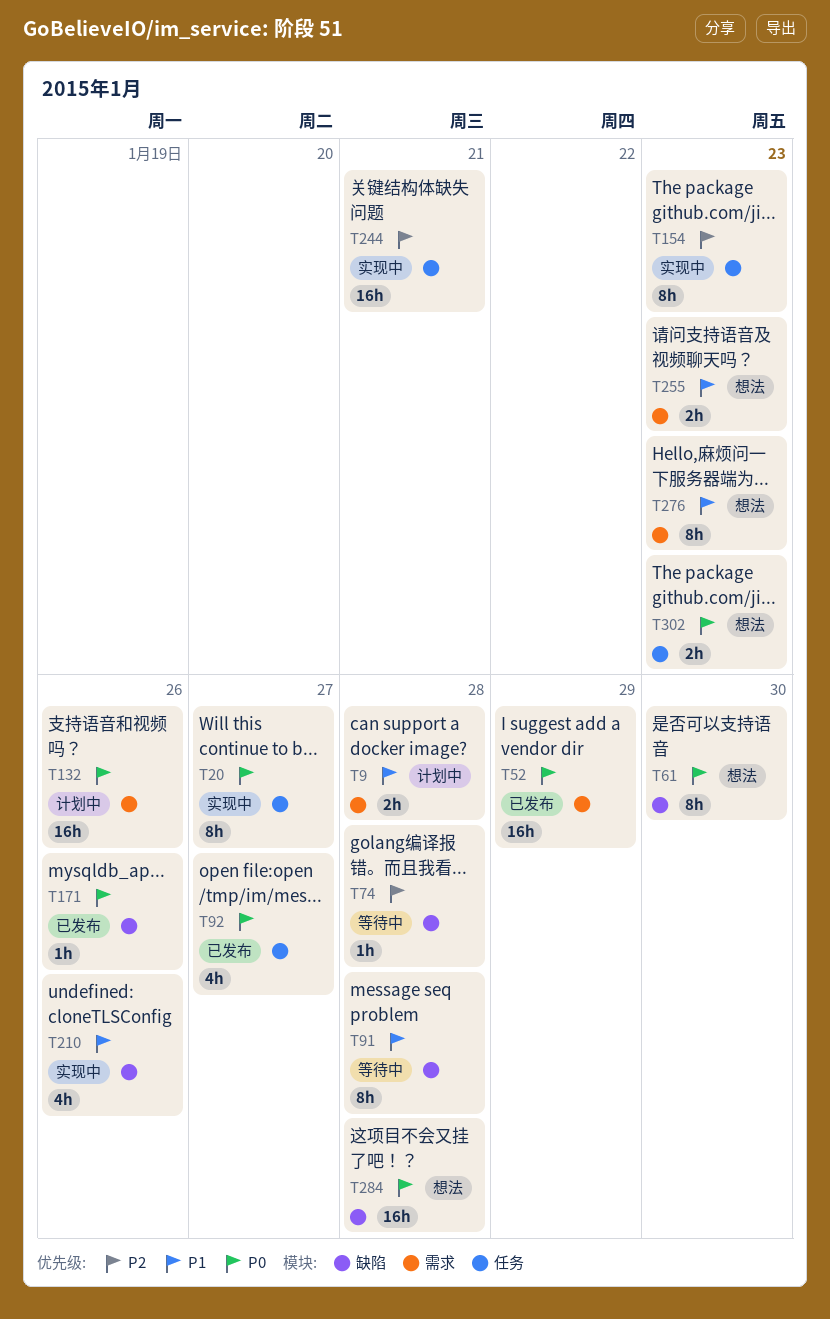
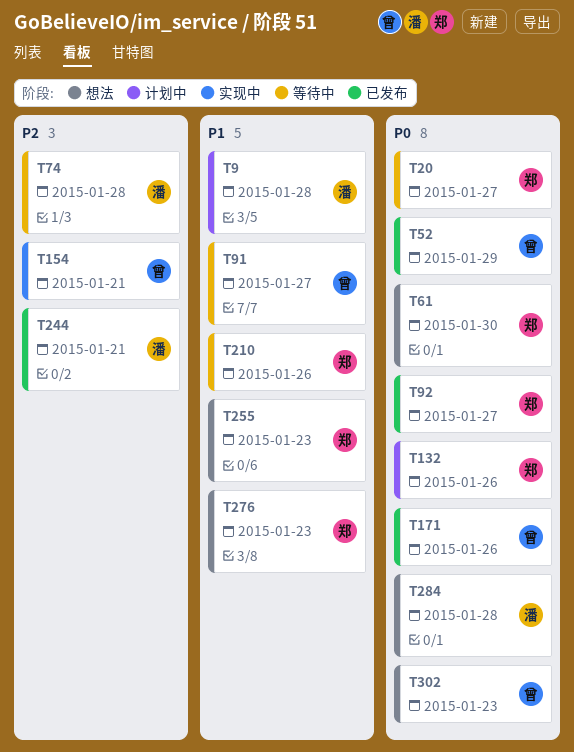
T20, status: 实现中 -> 等待中
T91, due: Jan 28 -> Jan 27
T154, due: Jan 23 -> Jan 21
T210, status: 实现中 -> 等待中
T244, status: 实现中 -> 已发布

